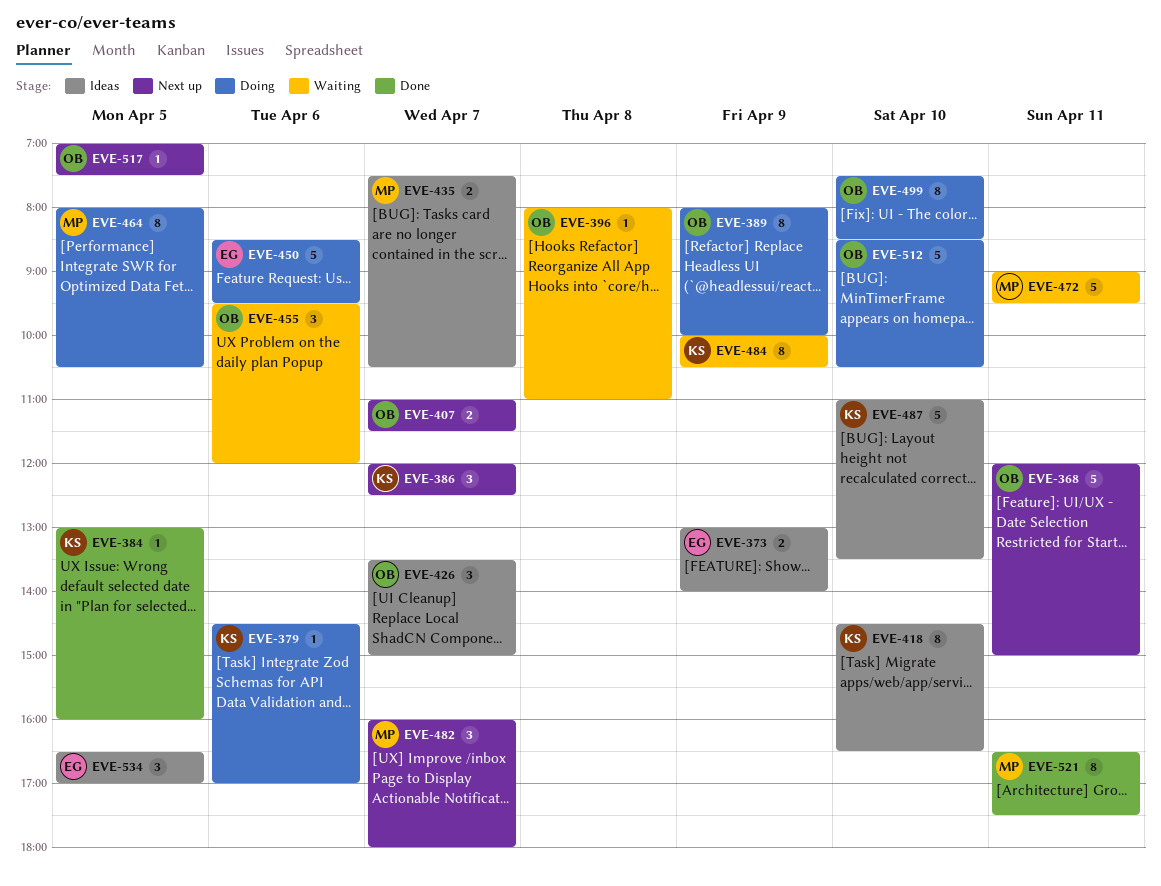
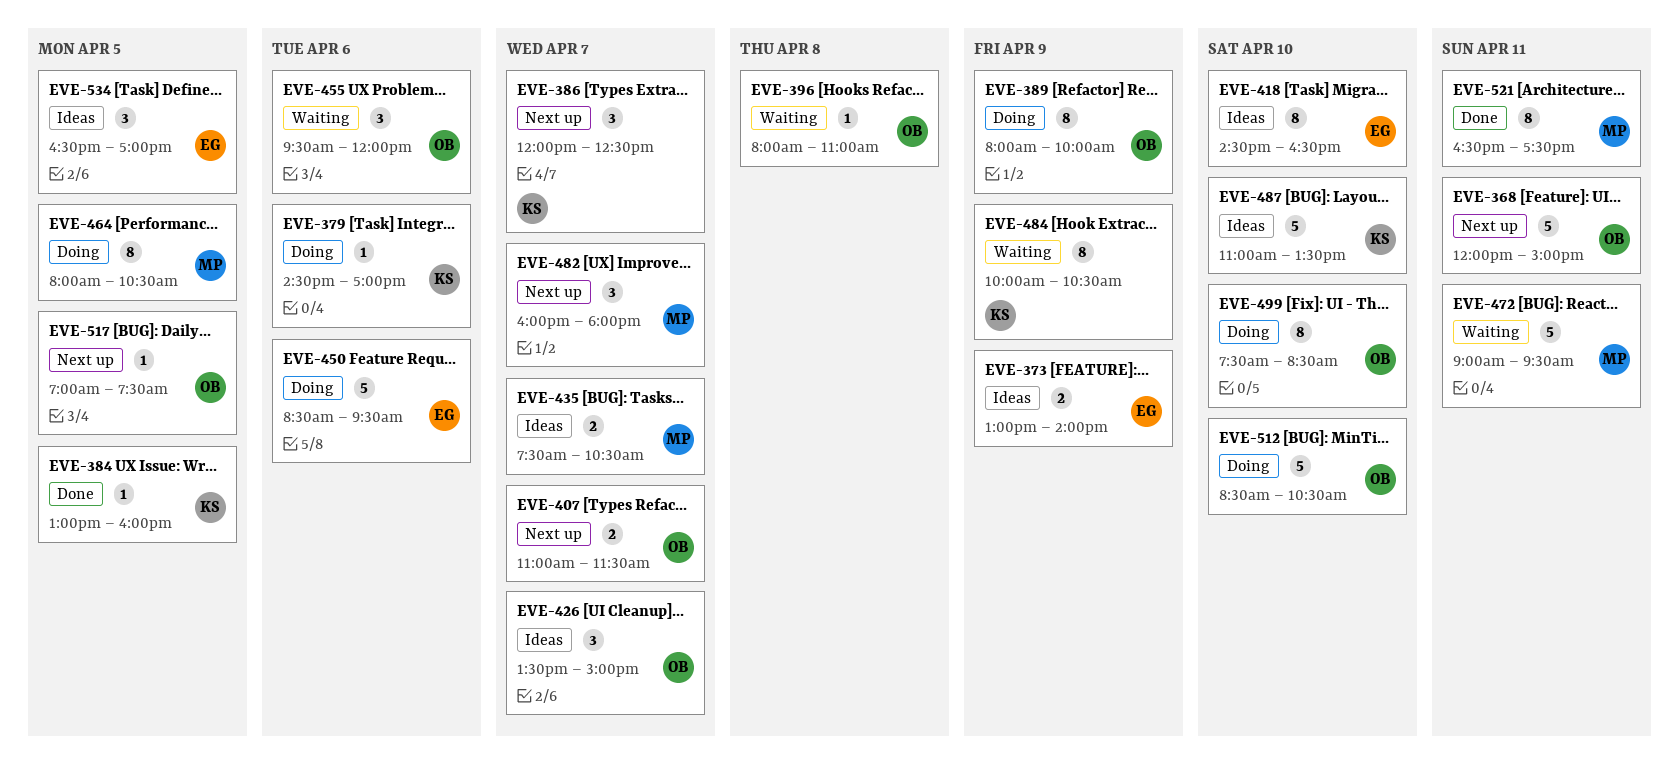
EVE-418, owner: KS -> EG

